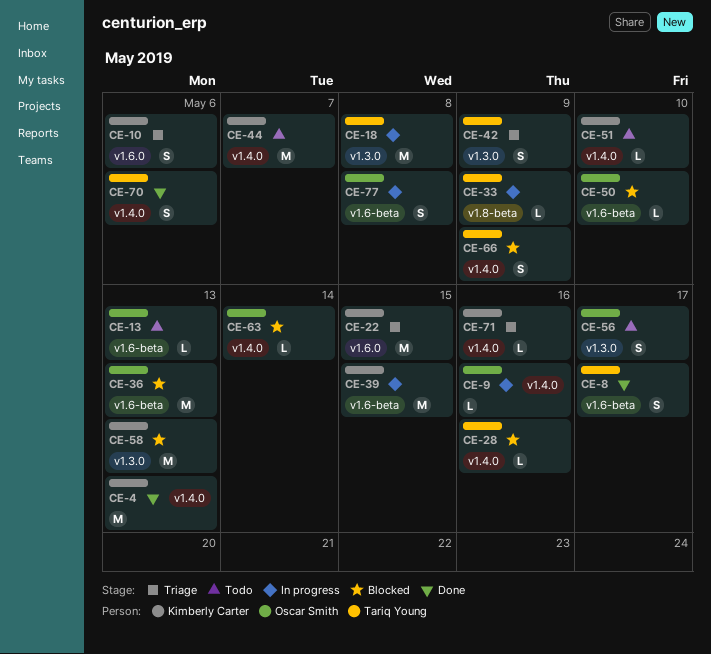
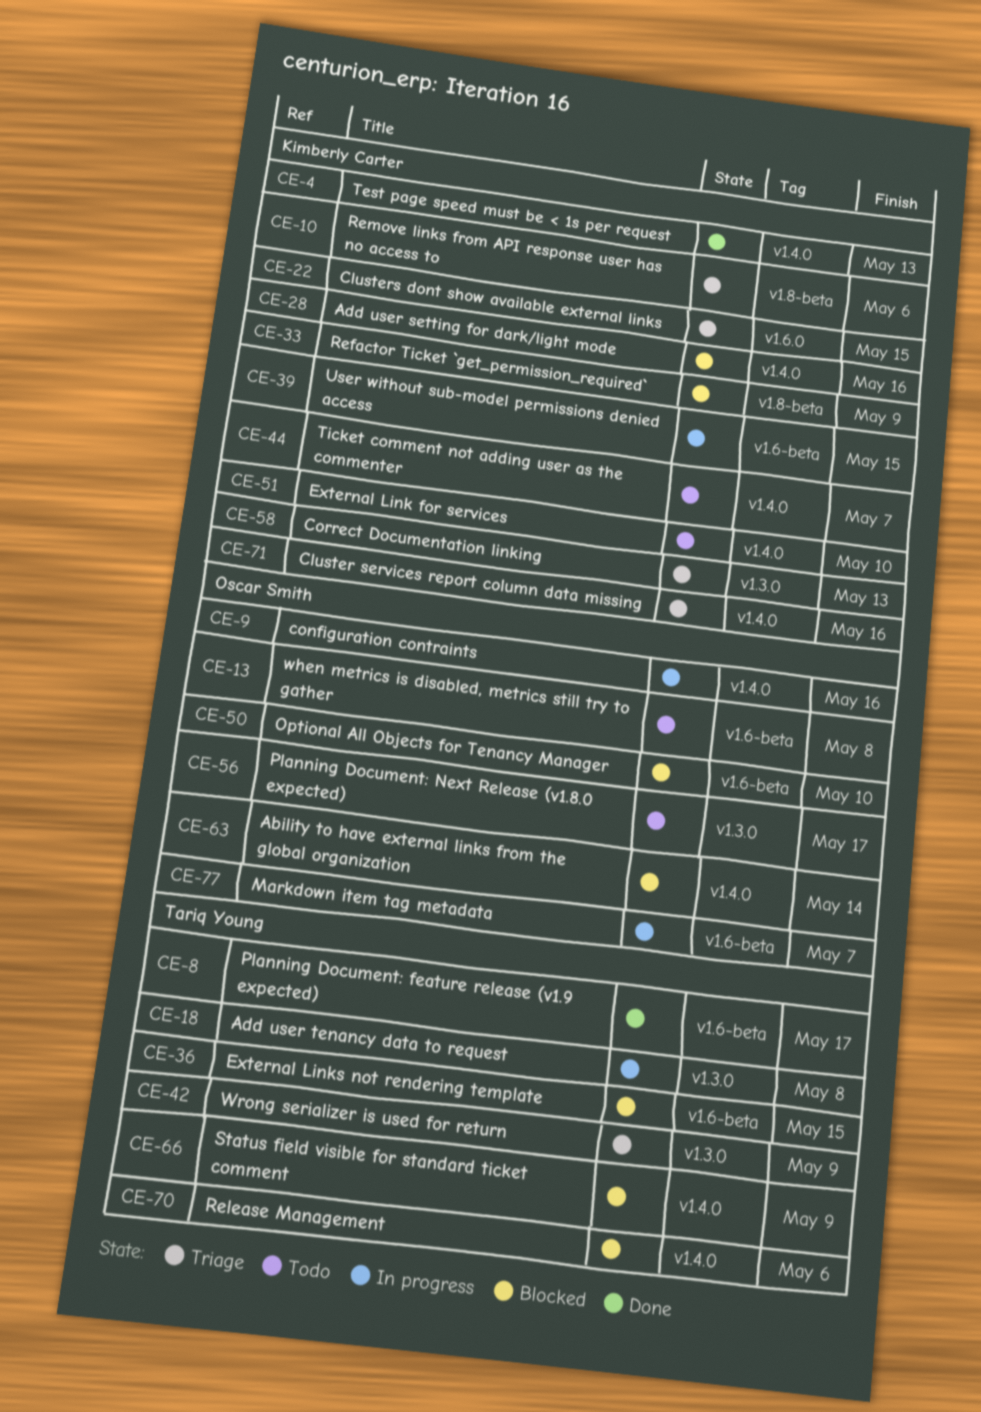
CE-10, label: v1.6.0 -> v1.8-beta
CE-13, due: May 13 -> May 8
CE-28, owner: Tariq Young -> Kimberly Carter
CE-33, status: In progress -> Blocked
CE-33, owner: Tariq Young -> Kimberly Carter
CE-36, owner: Oscar Smith -> Tariq Young
CE-36, due: May 13 -> May 15
CE-58, status: Blocked -> Triage
CE-70, status: Done -> Blocked
CE-77, due: May 8 -> May 7

